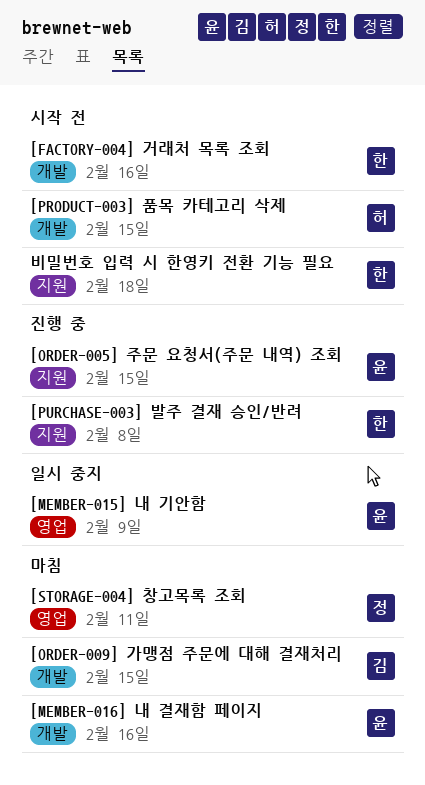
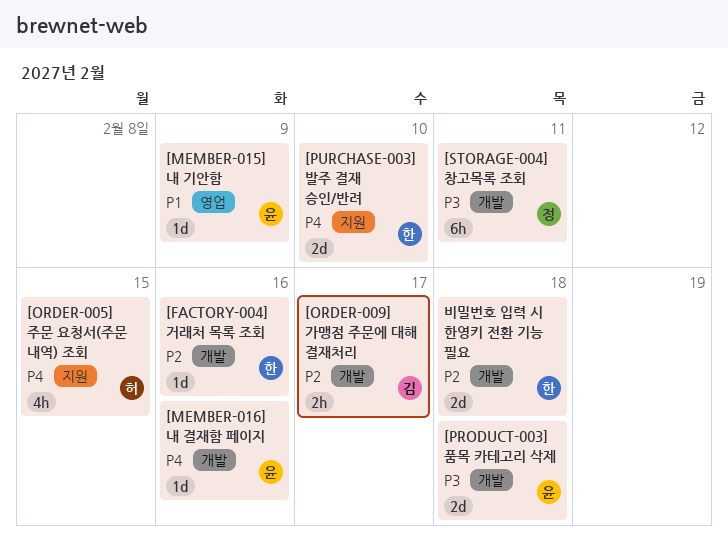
[ORDER-005] 주문 요청서(주문 내역) 조회, owner: 윤 -> 허
[ORDER-009] 가맹점 주문에 대해 결재처리, due: Feb 15 -> Feb 17
[PRODUCT-003] 품목 카테고리 삭제, owner: 허 -> 윤
[PRODUCT-003] 품목 카테고리 삭제, due: Feb 15 -> Feb 18
[PURCHASE-003] 발주 결재 승인/반려, due: Feb 8 -> Feb 10
[STORAGE-004] 창고목록 조회, label: 영업 -> 개발
비밀번호 입력 시 한영키 전환 기능 필요, label: 지원 -> 개발

